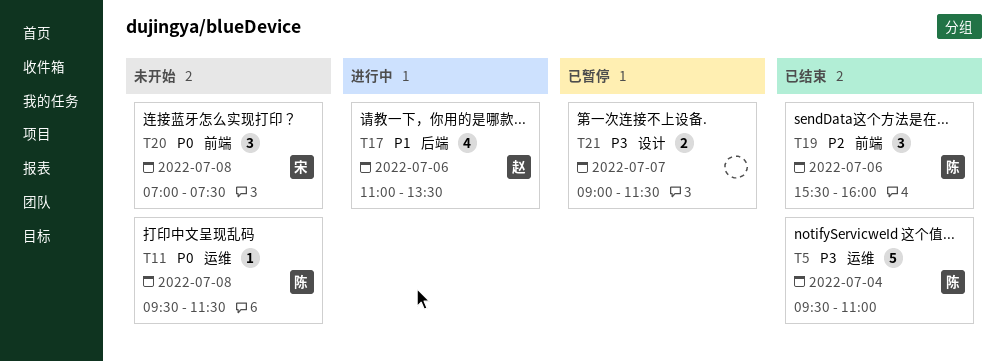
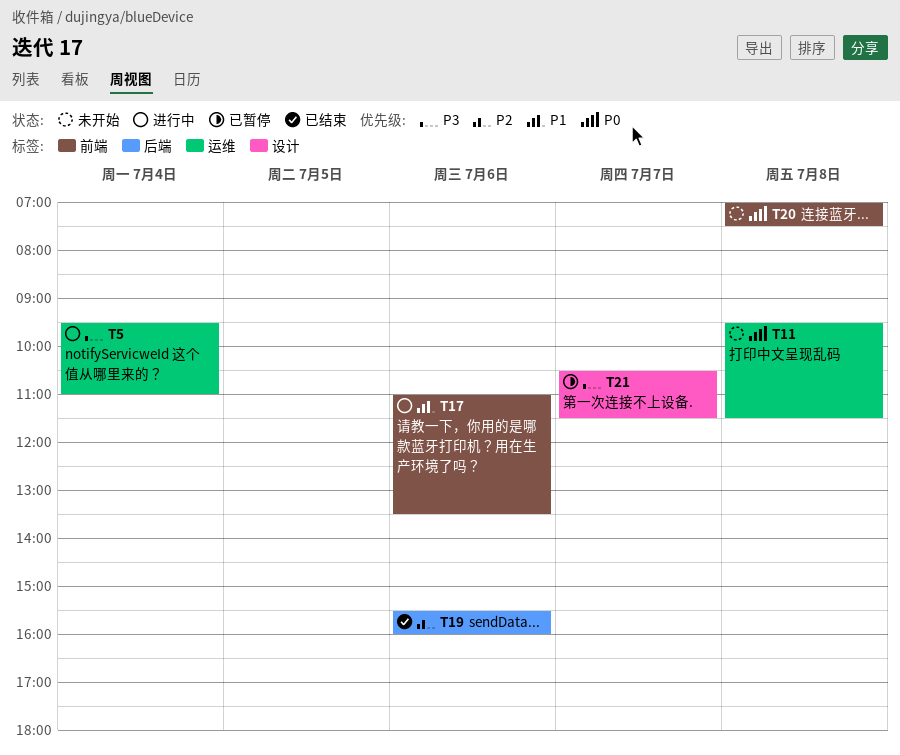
T5, status: 已结束 -> 进行中
T17, label: 后端 -> 前端
T19, label: 前端 -> 后端
T21, begins: 09:00 -> 10:30

